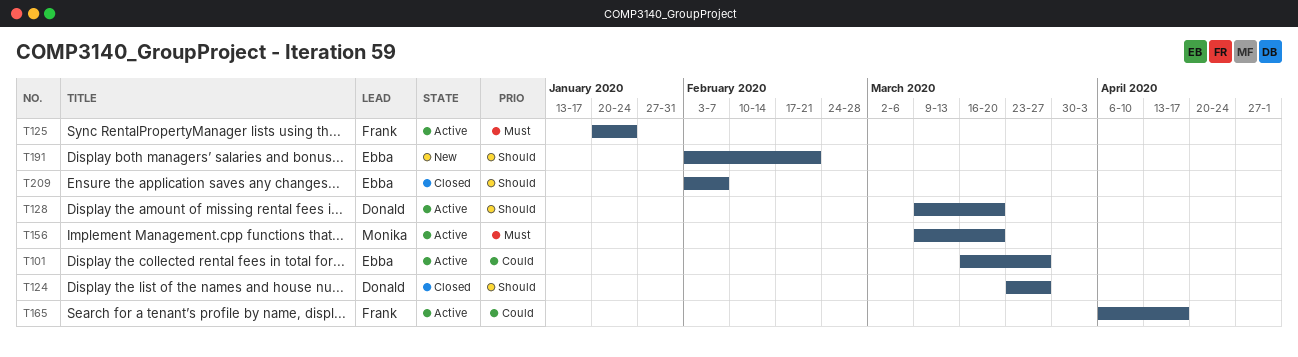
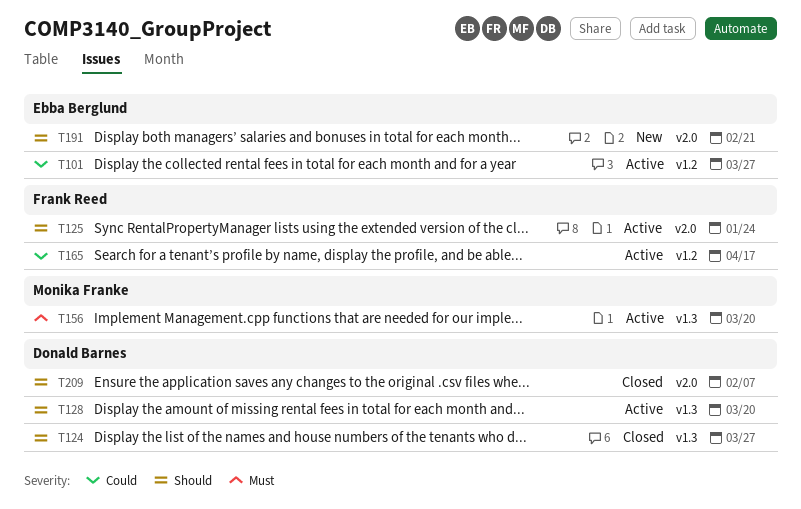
T125, priority: Must -> Should
T209, owner: Ebba Berglund -> Donald Barnes

